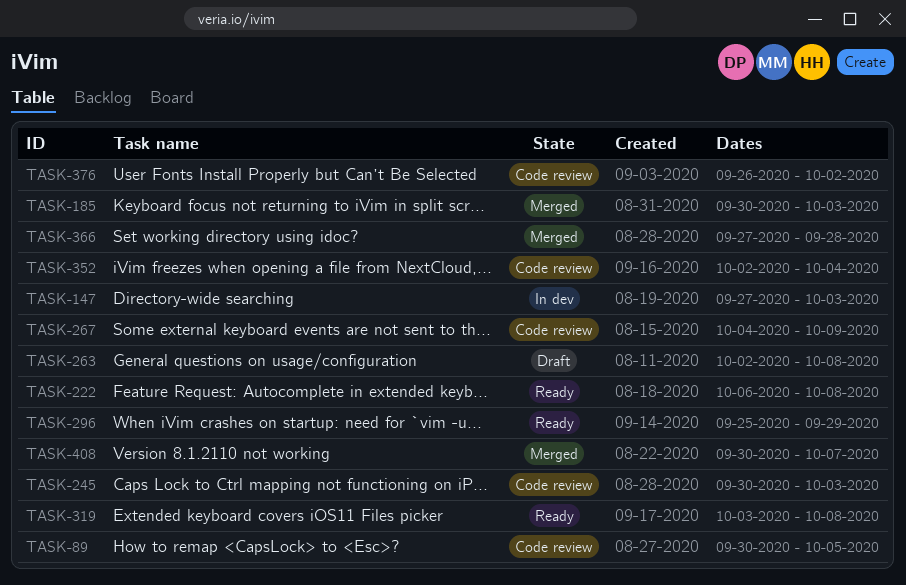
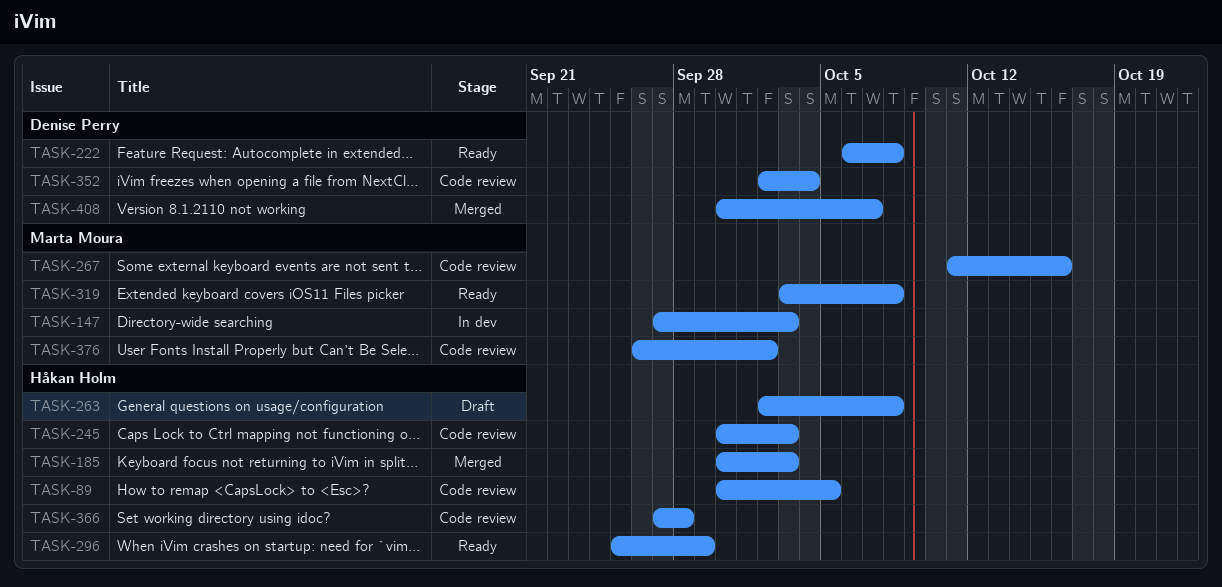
TASK-267, start: Oct 4 -> Oct 11
TASK-267, due: Oct 9 -> Oct 16
TASK-366, status: Merged -> Code review

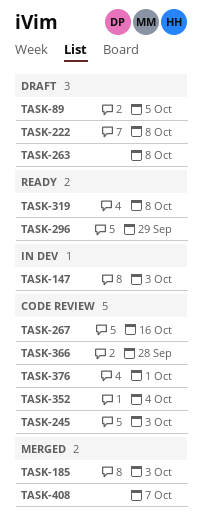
TASK-89, status: Code review -> Draft
TASK-222, status: Ready -> Draft
TASK-376, due: Oct 2 -> Oct 1

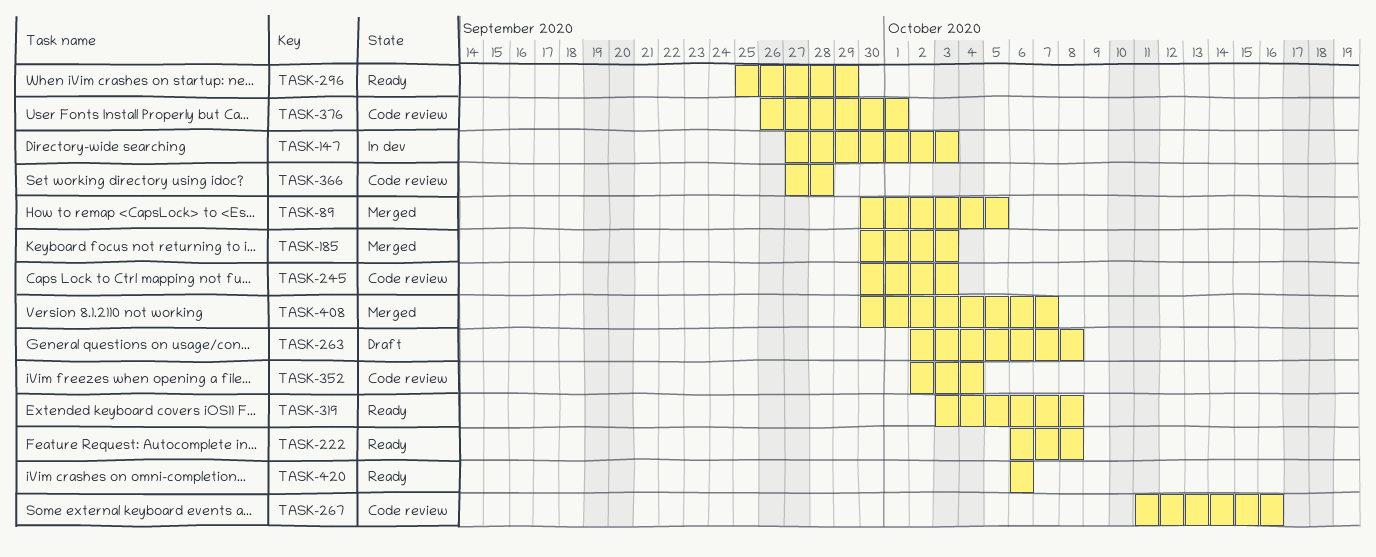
TASK-89, status: Draft -> Merged
TASK-222, status: Draft -> Ready
TASK-420: none -> present

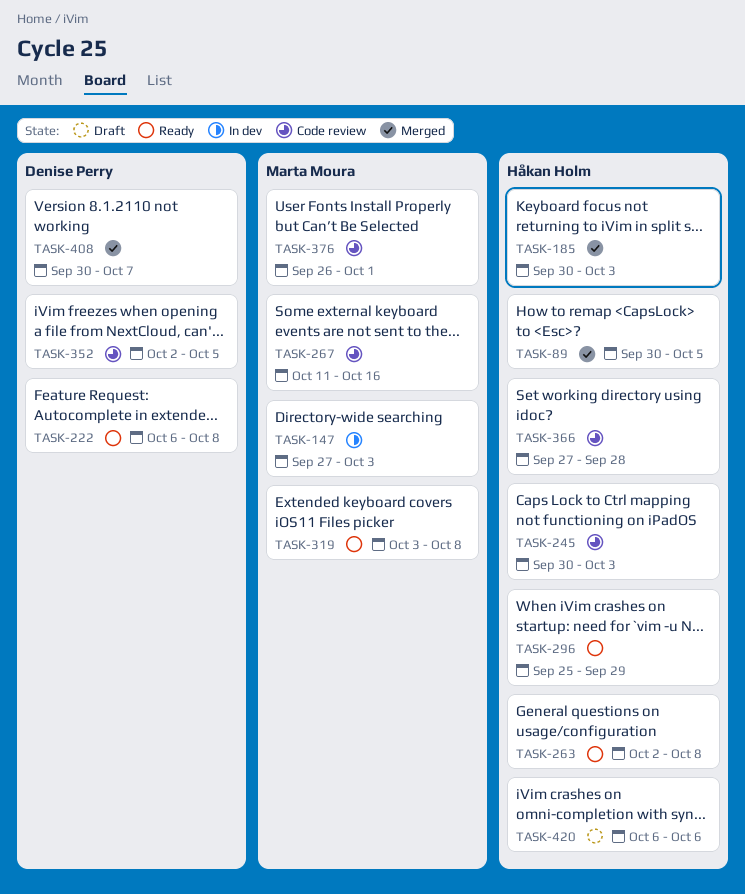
TASK-263, status: Draft -> Ready
TASK-352, due: Oct 4 -> Oct 5
TASK-420, status: Ready -> Draft

